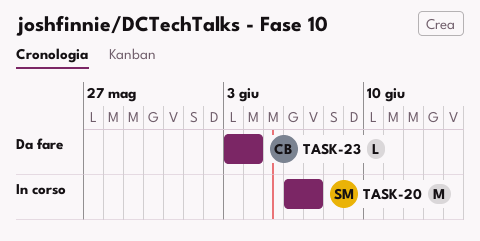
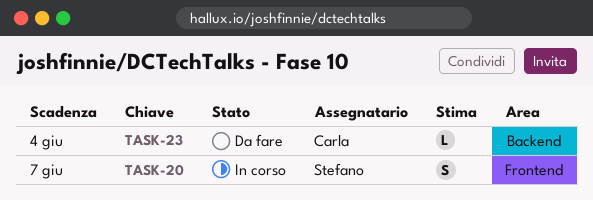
TASK-20, estimate: M -> S

